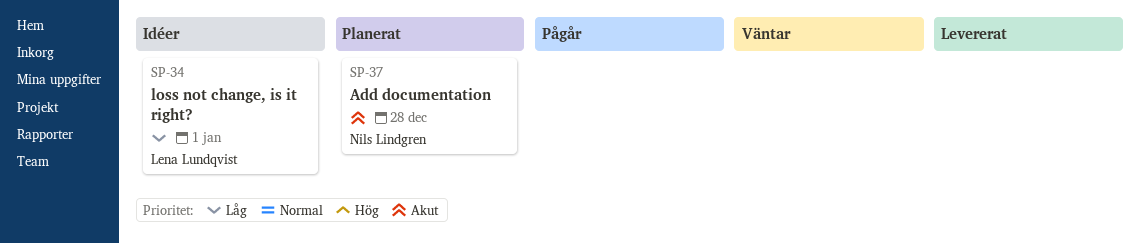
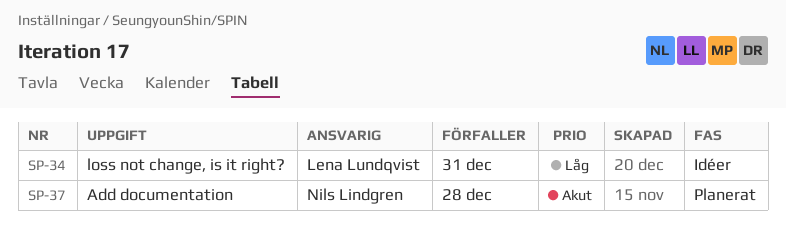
SP-34, due: Jan 1 -> Dec 31

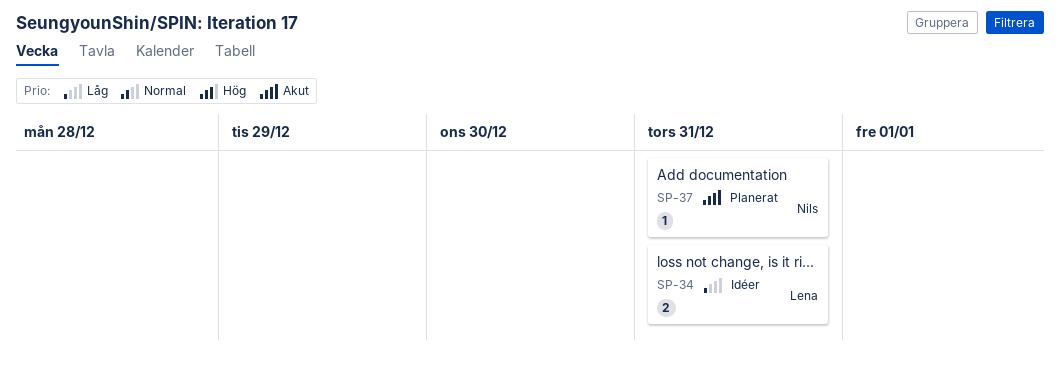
SP-37, due: Dec 28 -> Dec 31

